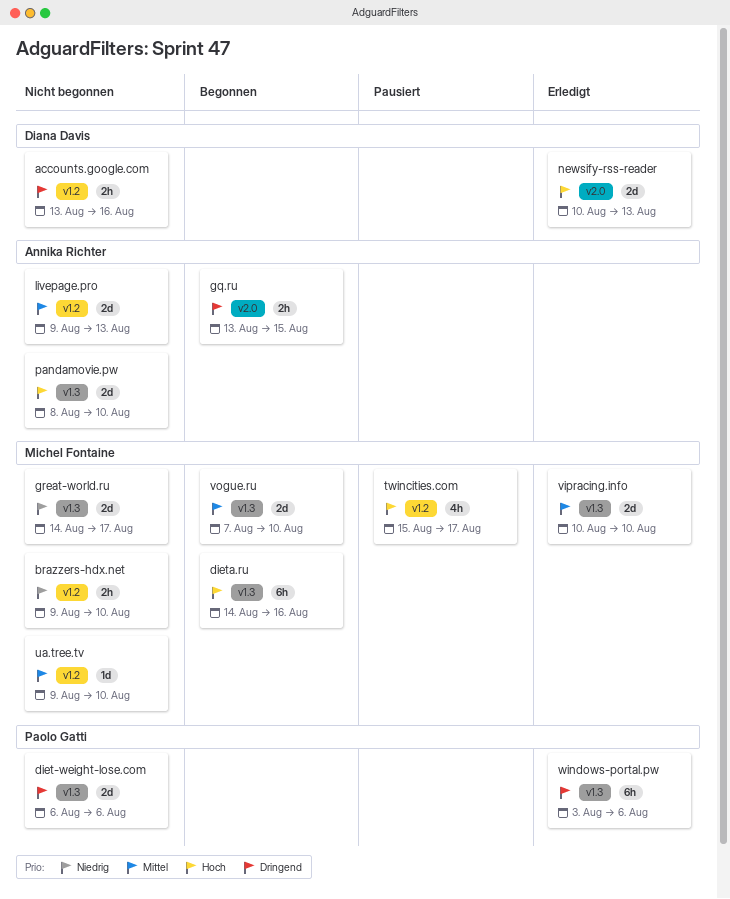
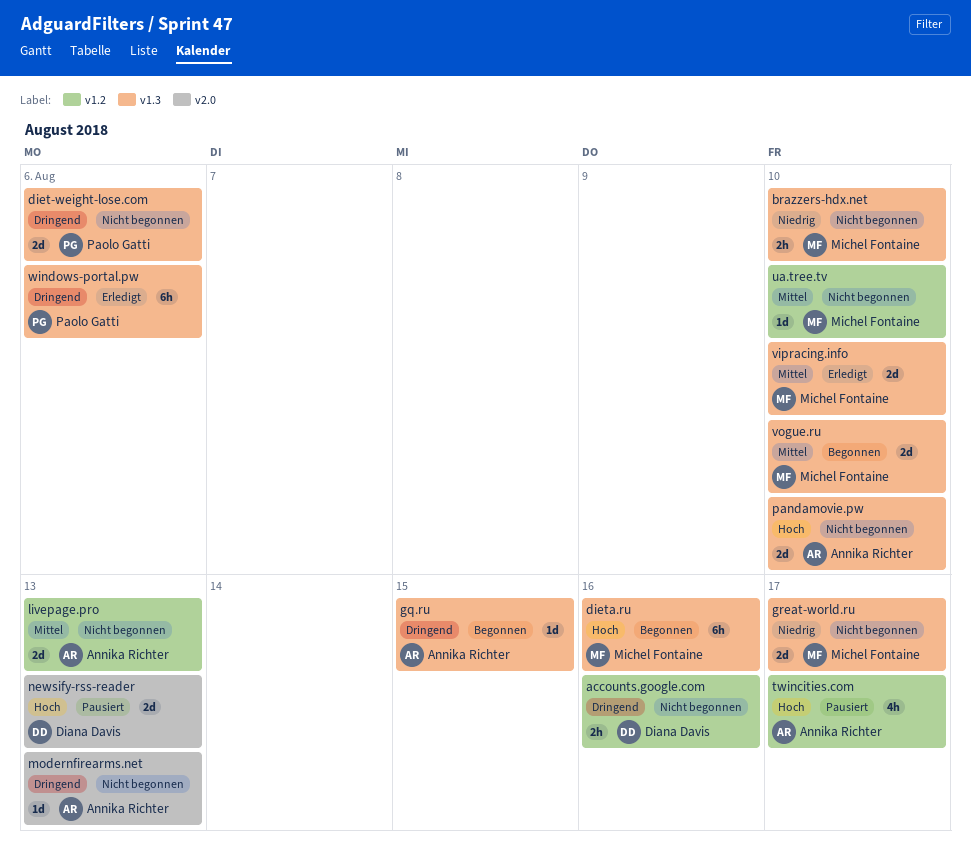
brazzers-hdx.net, label: v1.2 -> v1.3
gq.ru, label: v2.0 -> v1.3
gq.ru, estimate: 2h -> 1d
modernfirearms.net: none -> present
newsify-rss-reader, status: Erledigt -> Pausiert
twincities.com, owner: Michel Fontaine -> Annika Richter

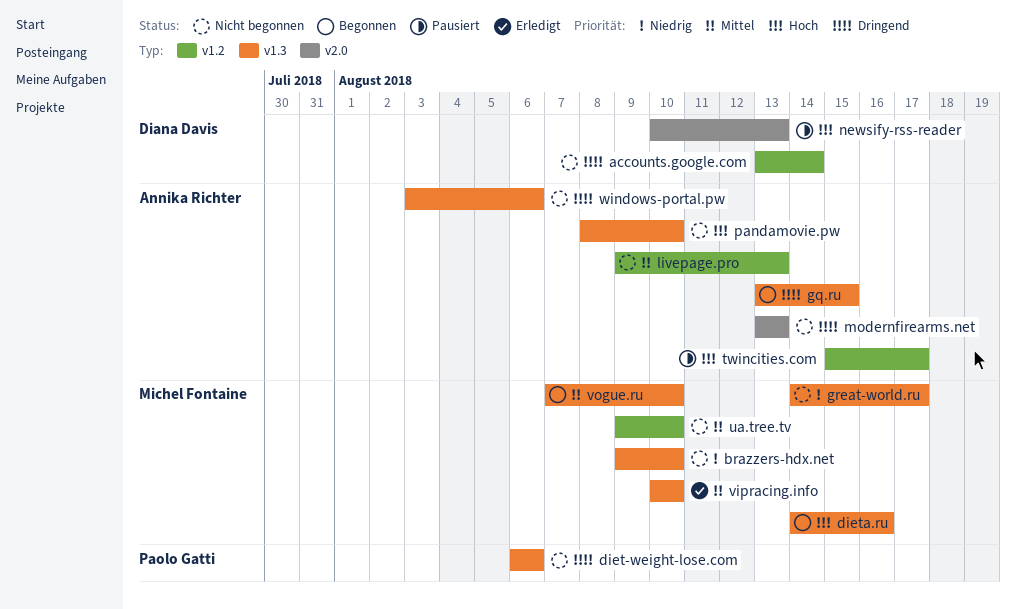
accounts.google.com, due: Aug 16 -> Aug 14
windows-portal.pw, status: Erledigt -> Nicht begonnen
windows-portal.pw, owner: Paolo Gatti -> Annika Richter

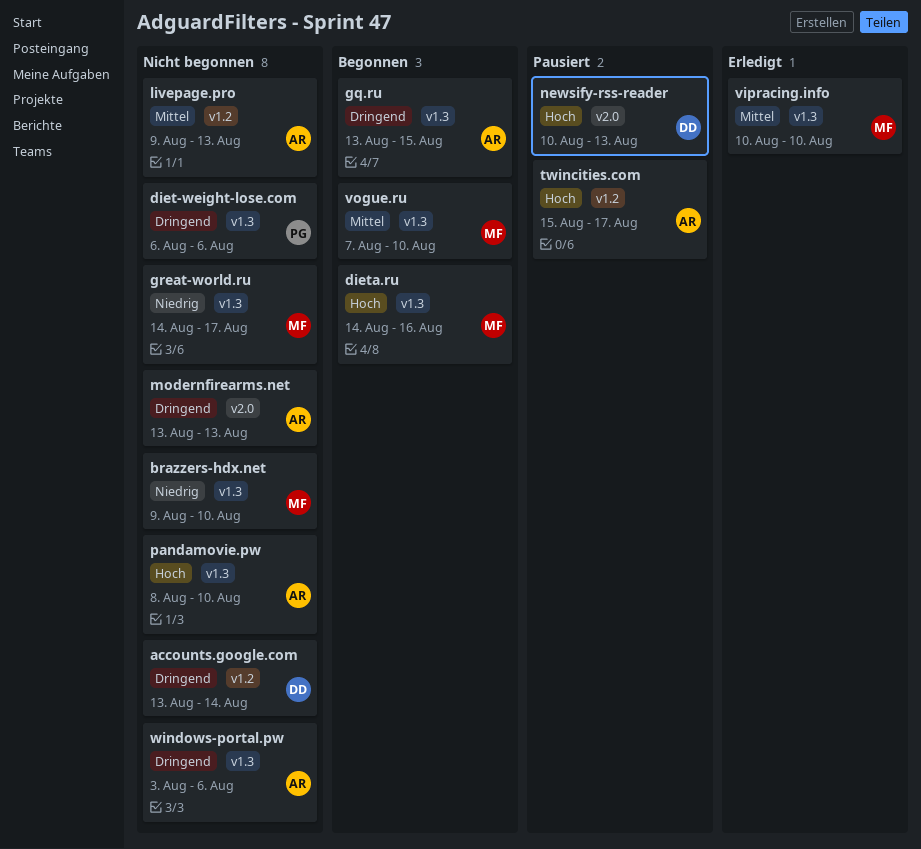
ua.tree.tv: present -> none

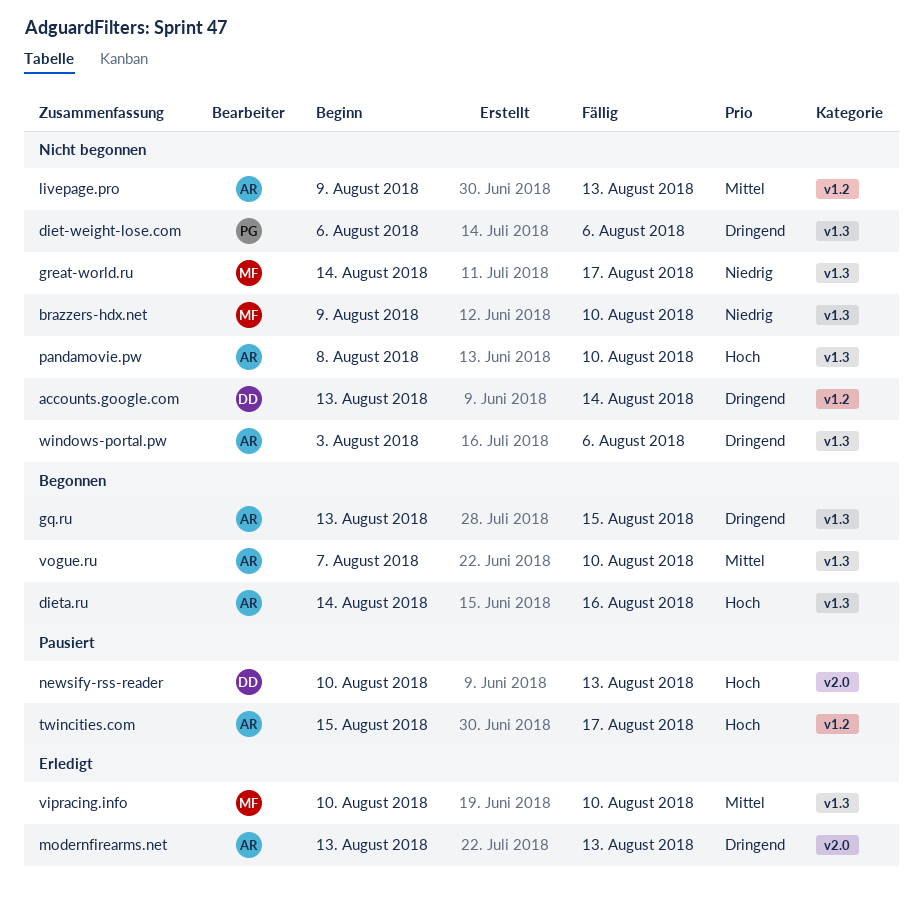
dieta.ru, owner: MF -> AR
modernfirearms.net, status: Nicht begonnen -> Erledigt
vogue.ru, owner: MF -> AR

